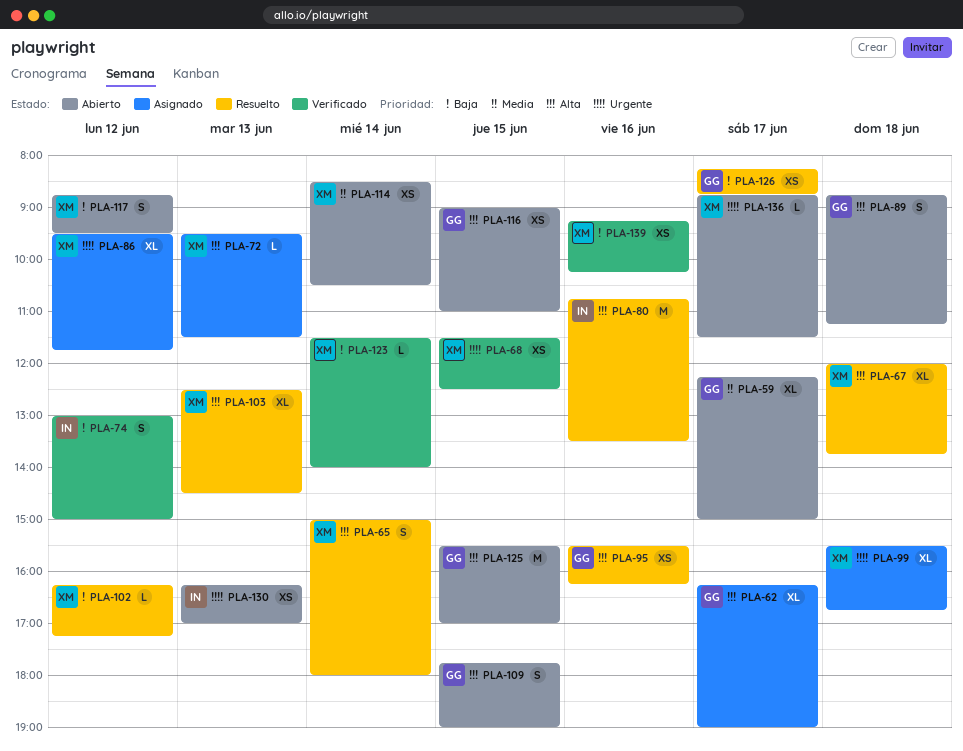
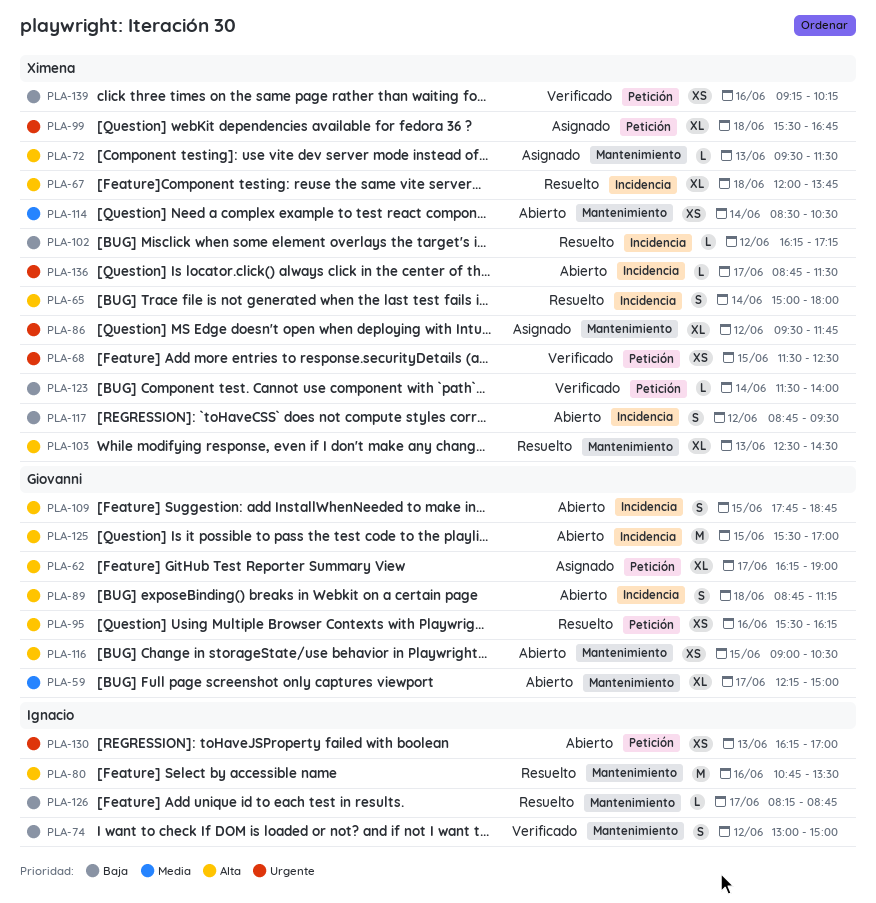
PLA-109, ends: 19:00 -> 18:45
PLA-116, ends: 11:00 -> 10:30
PLA-126, owner: Giovanni -> Ignacio
PLA-126, estimate: XS -> L

